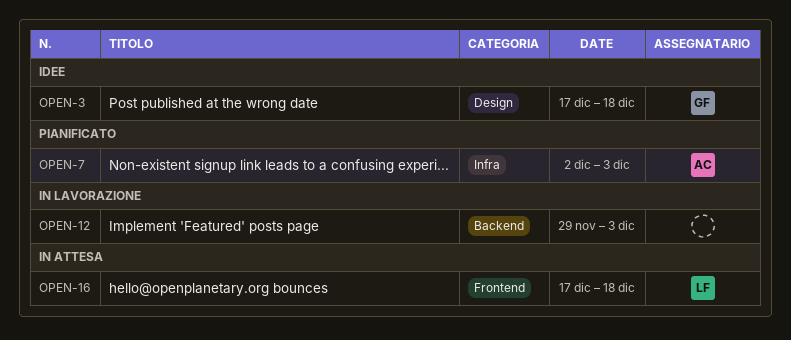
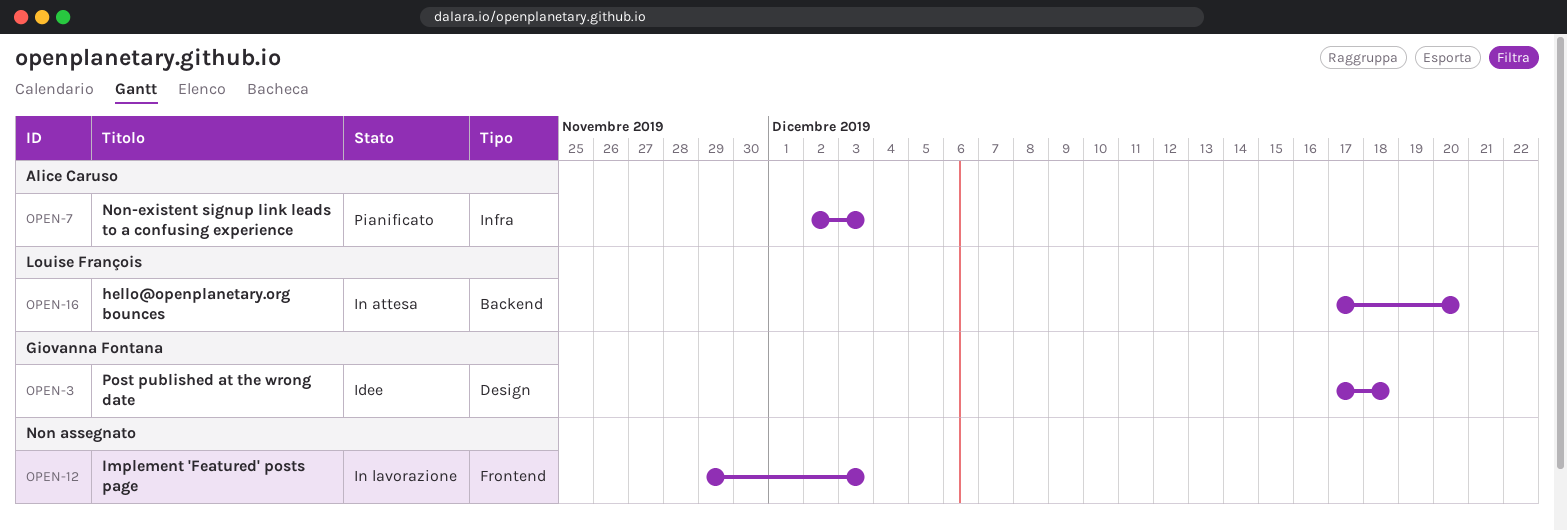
OPEN-12, label: Backend -> Frontend
OPEN-16, label: Frontend -> Backend
OPEN-16, due: Dec 18 -> Dec 20

